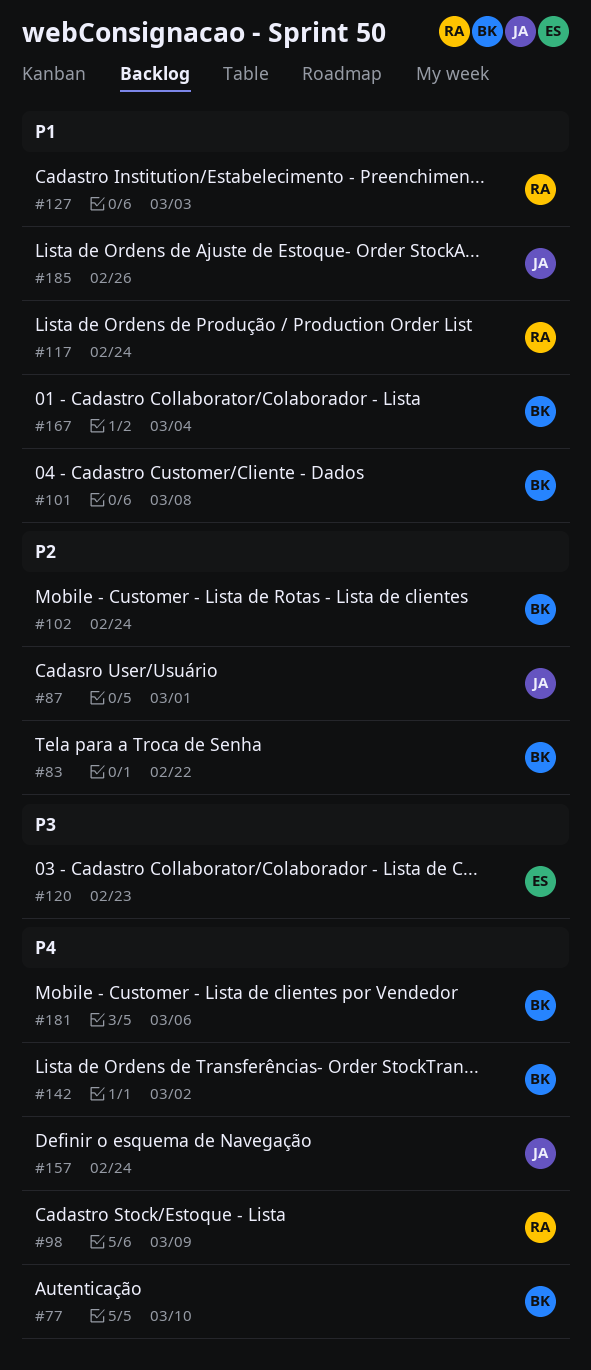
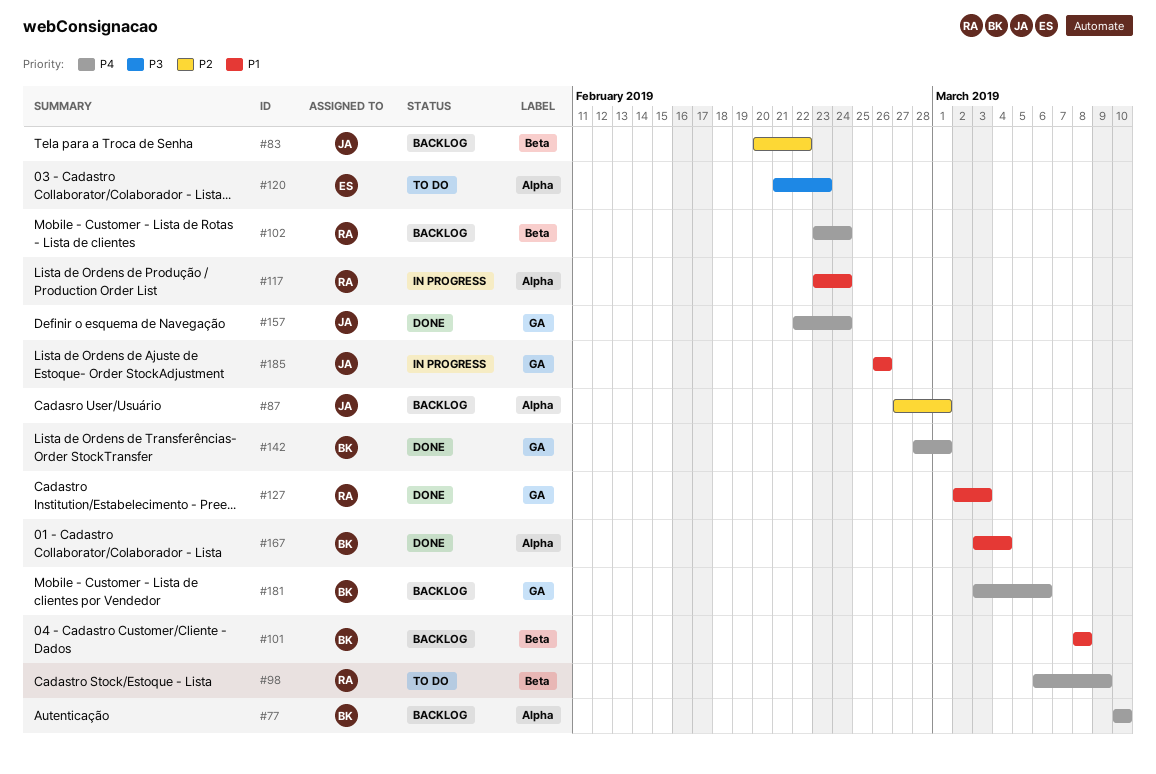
#83, owner: BK -> JA
#102, owner: BK -> RA
#102, priority: P2 -> P4
#142, due: Mar 2 -> Mar 1

